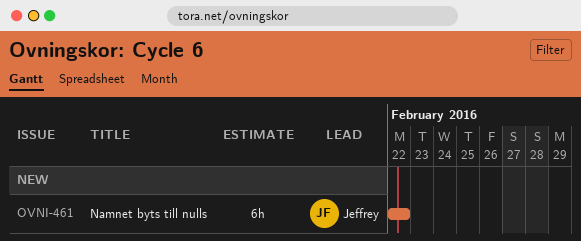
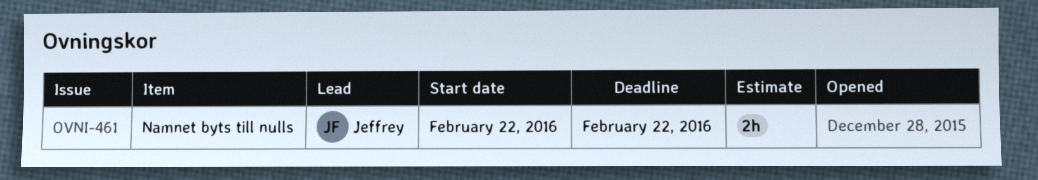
OVNI-461, estimate: 6h -> 2h

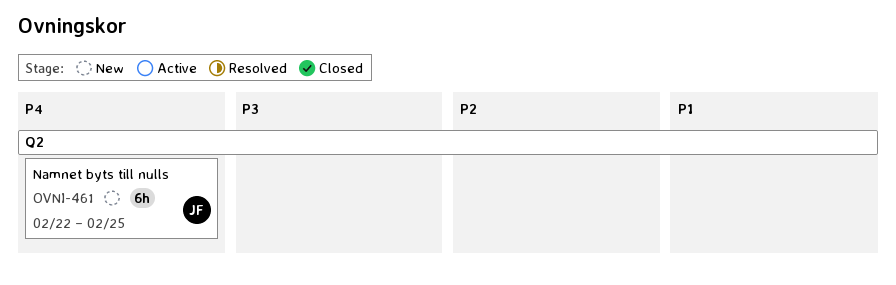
OVNI-461, estimate: 2h -> 6h
OVNI-461, due: Feb 22 -> Feb 25

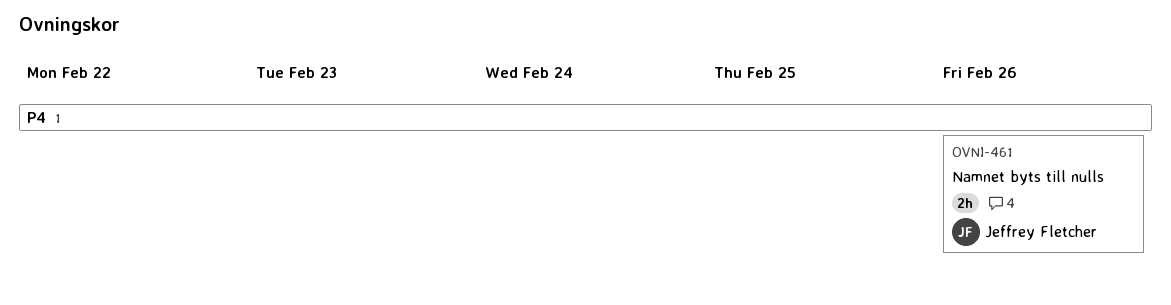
OVNI-461, estimate: 6h -> 2h
OVNI-461, due: Feb 25 -> Feb 26

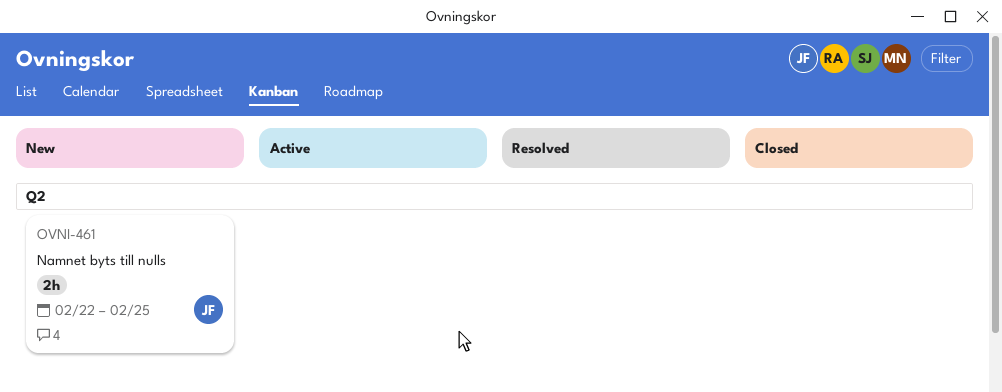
OVNI-461, due: Feb 26 -> Feb 25

